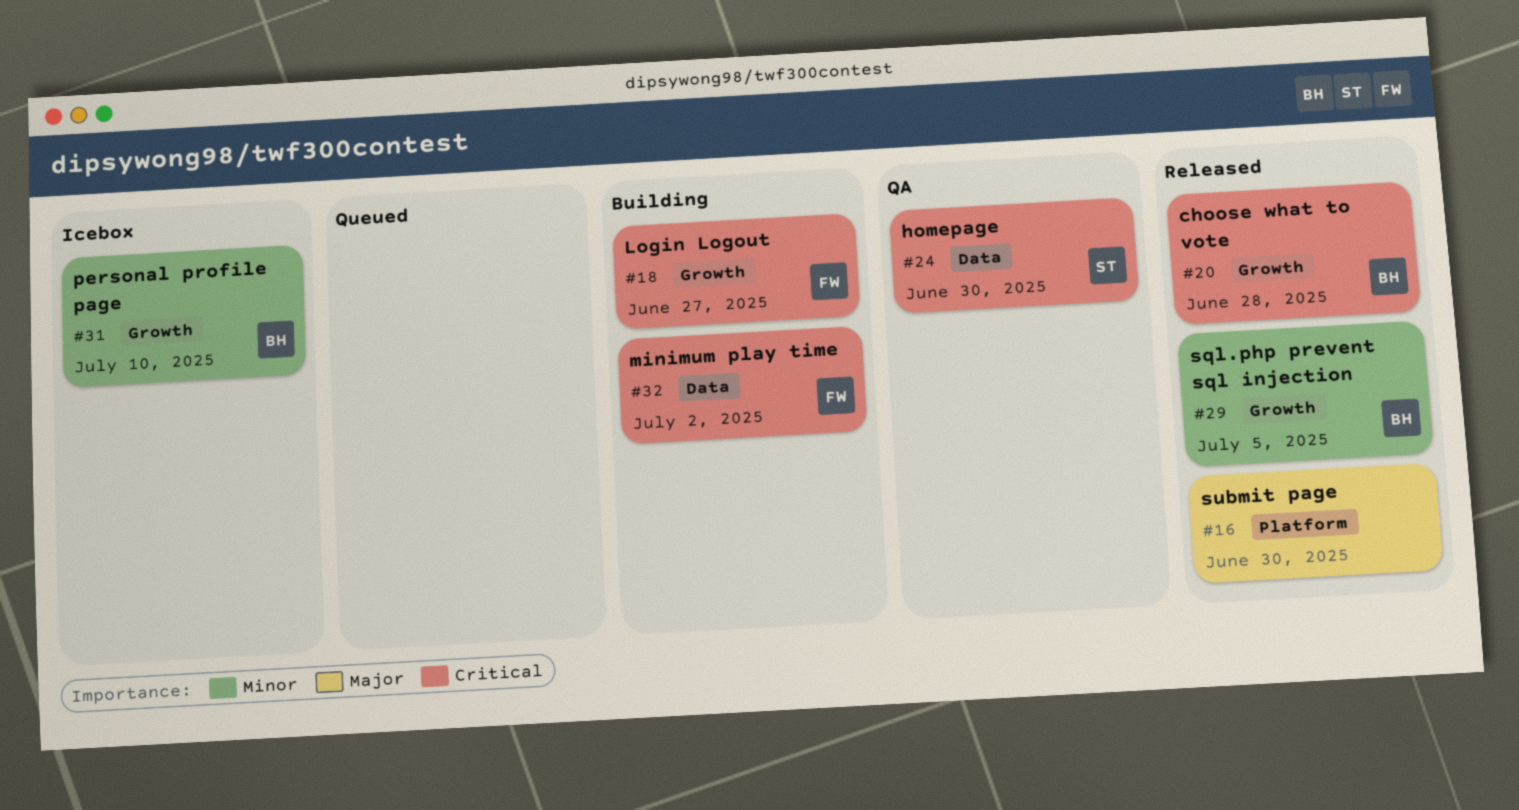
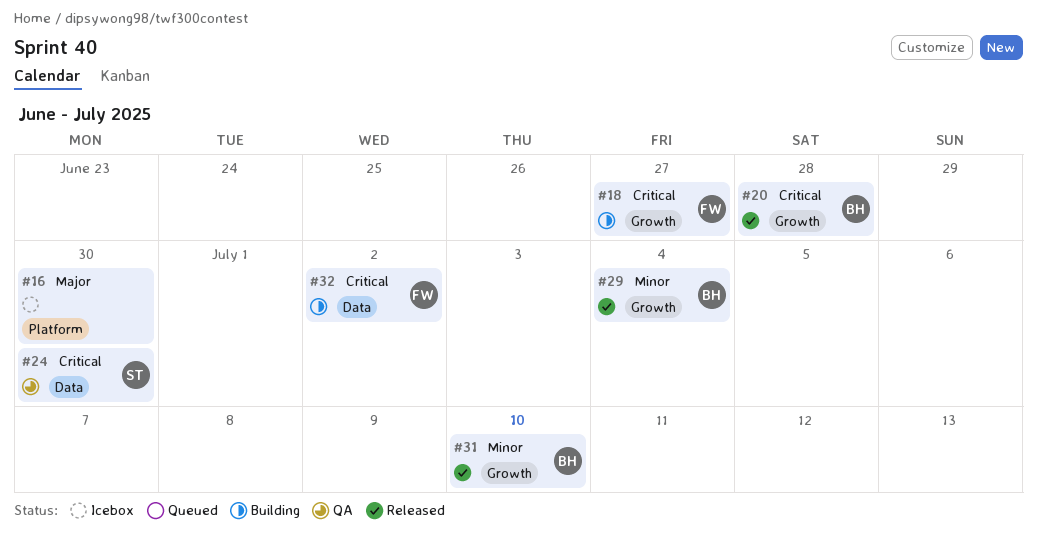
#16, status: Released -> Icebox
#29, due: Jul 5 -> Jul 4
#31, status: Icebox -> Released

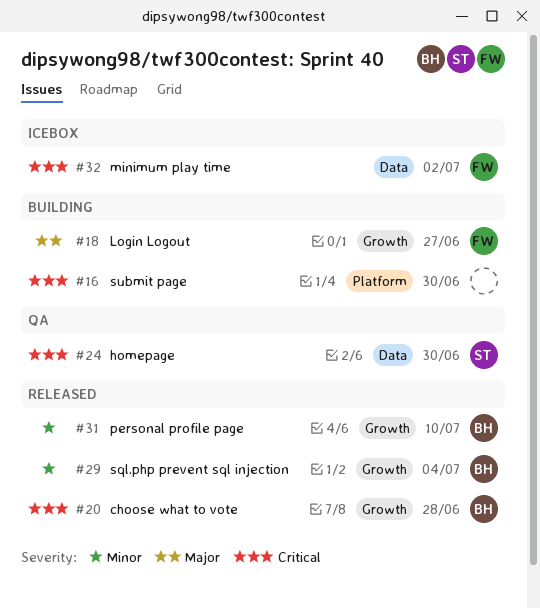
#16, status: Icebox -> Building
#16, priority: Major -> Critical
#18, priority: Critical -> Major
#32, status: Building -> Icebox

